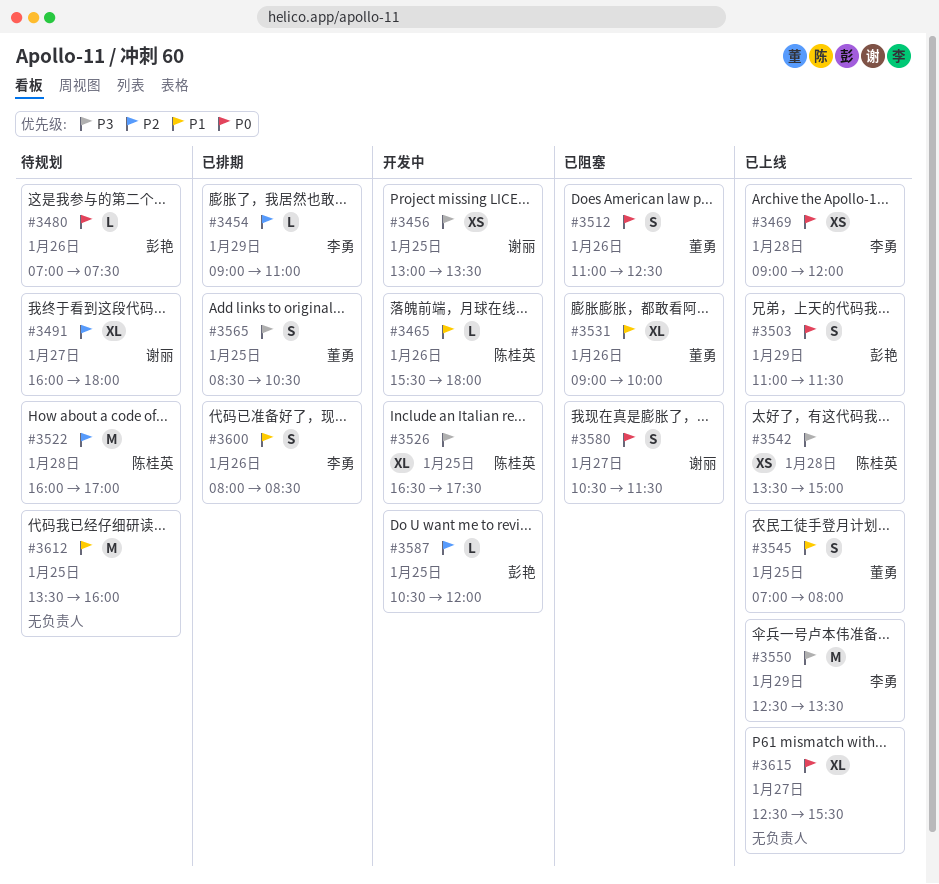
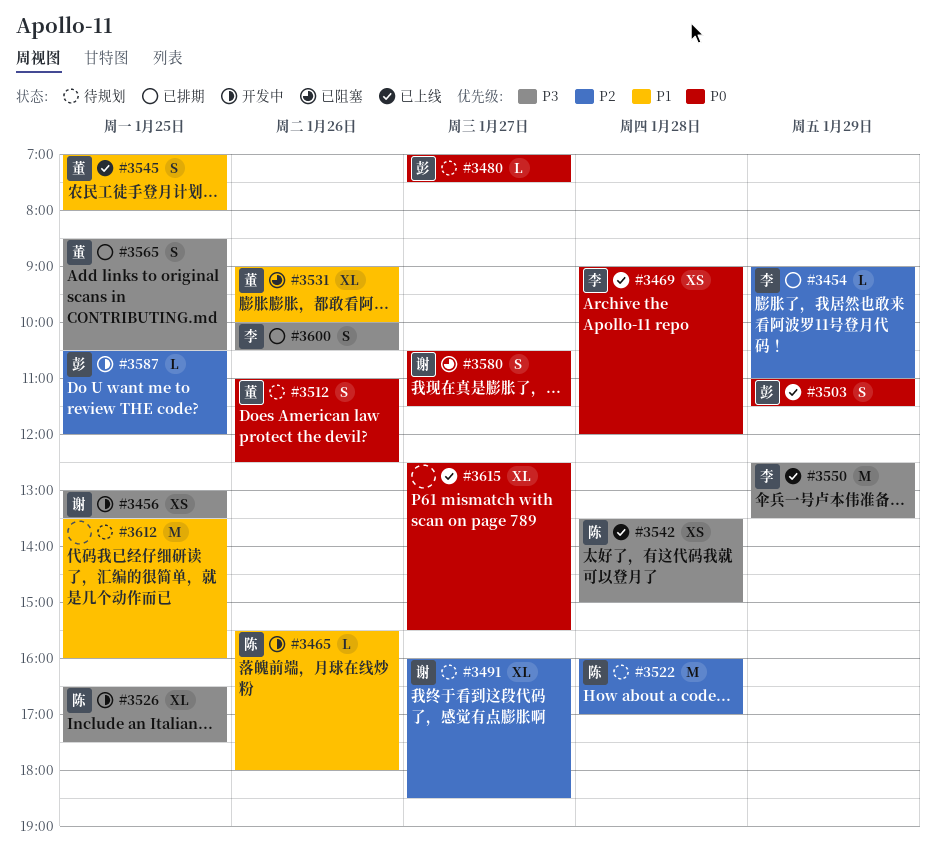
#3480, day: Jan 26 -> Jan 27
#3491, ends: 18:00 -> 18:30
#3512, status: 已阻塞 -> 待规划
#3600, priority: P1 -> P3
#3600, begins: 08:00 -> 10:00
#3600, ends: 08:30 -> 10:30

